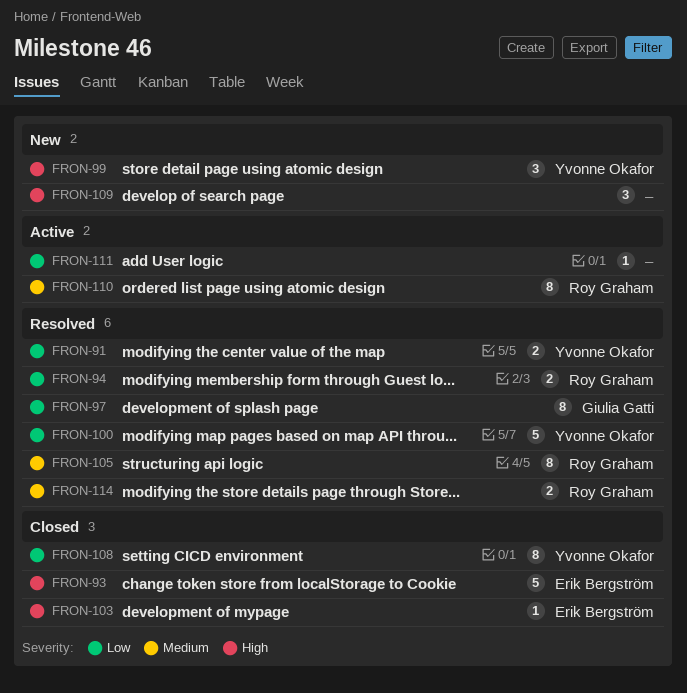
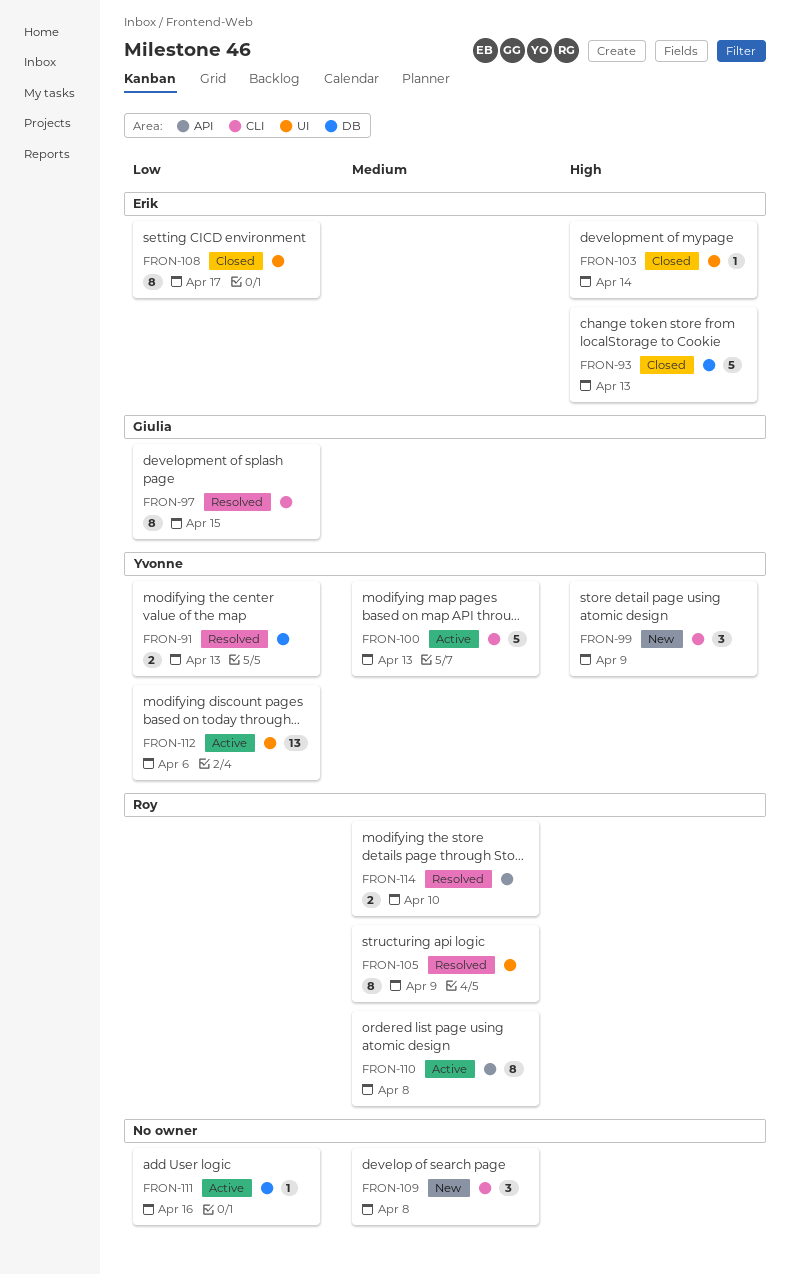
FRON-94: present -> none
FRON-100, status: Resolved -> Active
FRON-100, priority: Low -> Medium
FRON-108, owner: Yvonne Okafor -> Erik Bergström
FRON-109, priority: High -> Medium
FRON-112: none -> present

